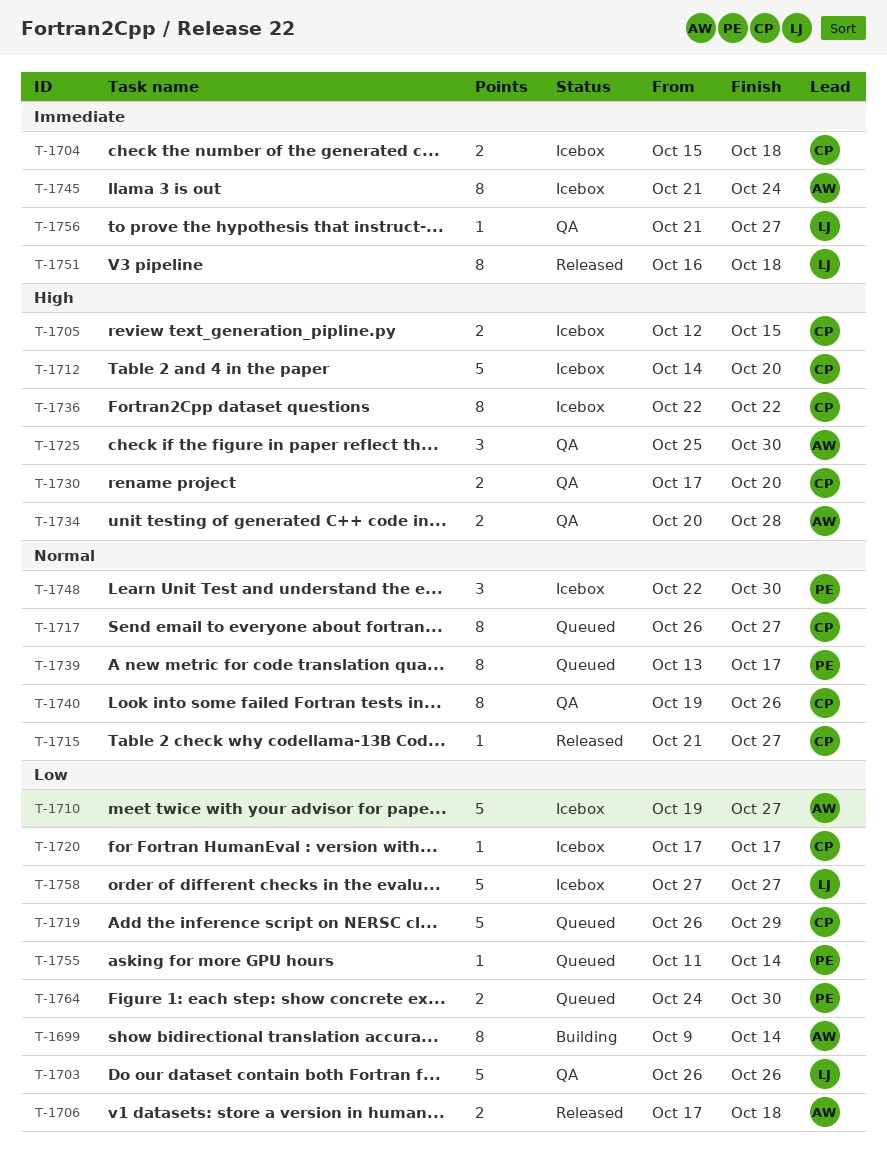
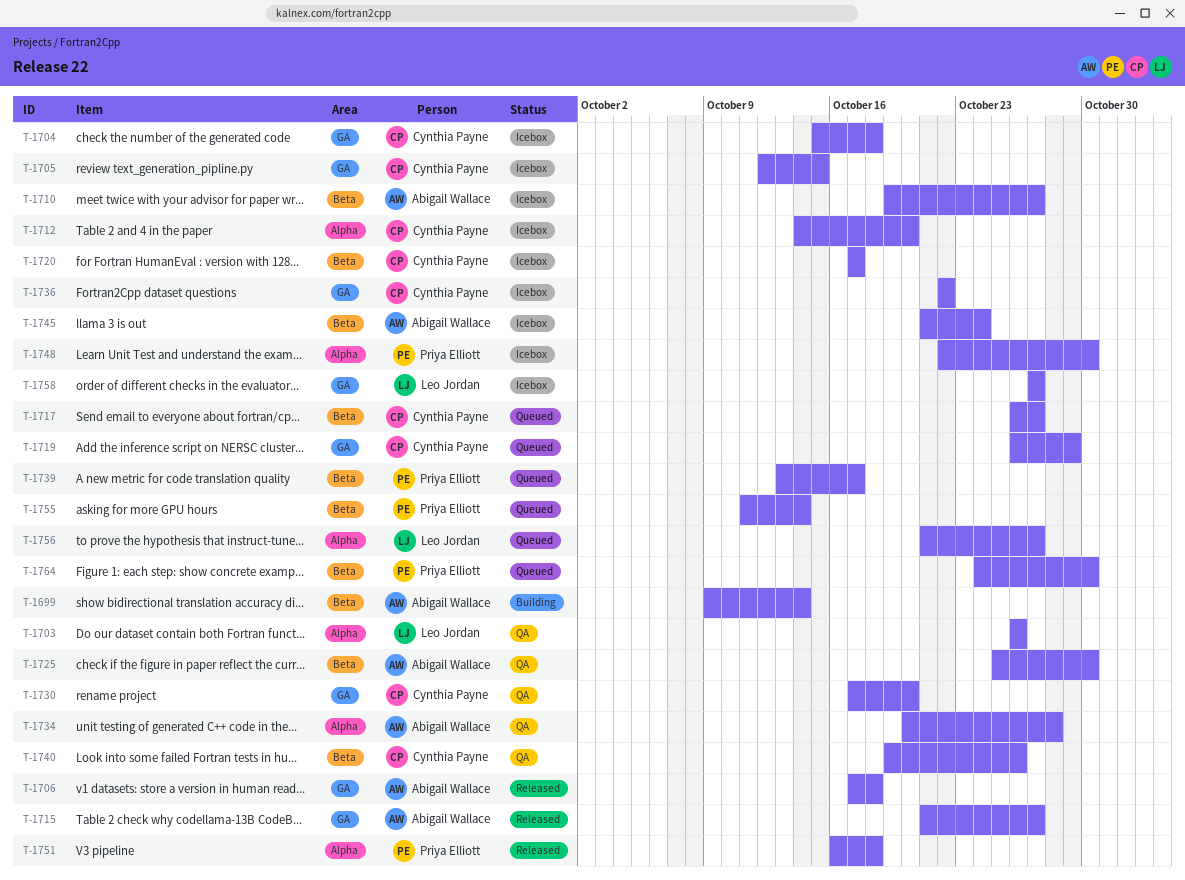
T-1715, owner: Cynthia Payne -> Abigail Wallace
T-1751, owner: Leo Jordan -> Priya Elliott
T-1756, status: QA -> Queued

